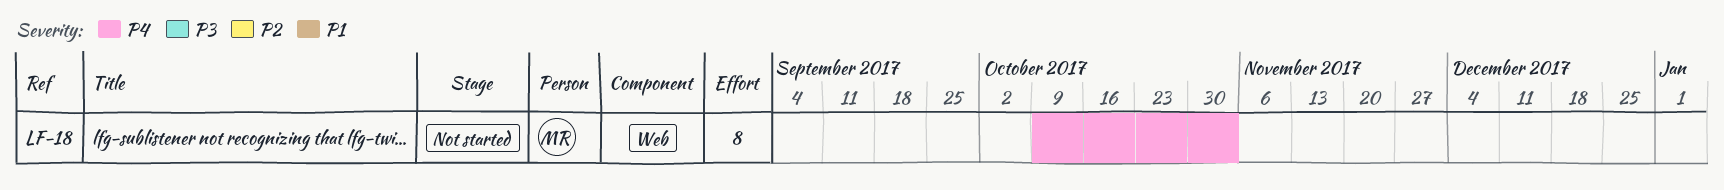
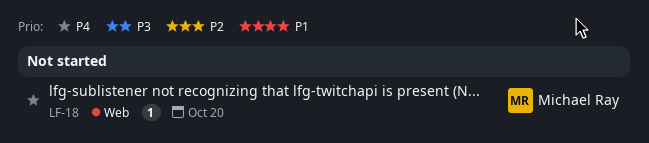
LF-18, estimate: 8 -> 1
LF-18, due: Nov 3 -> Oct 20

